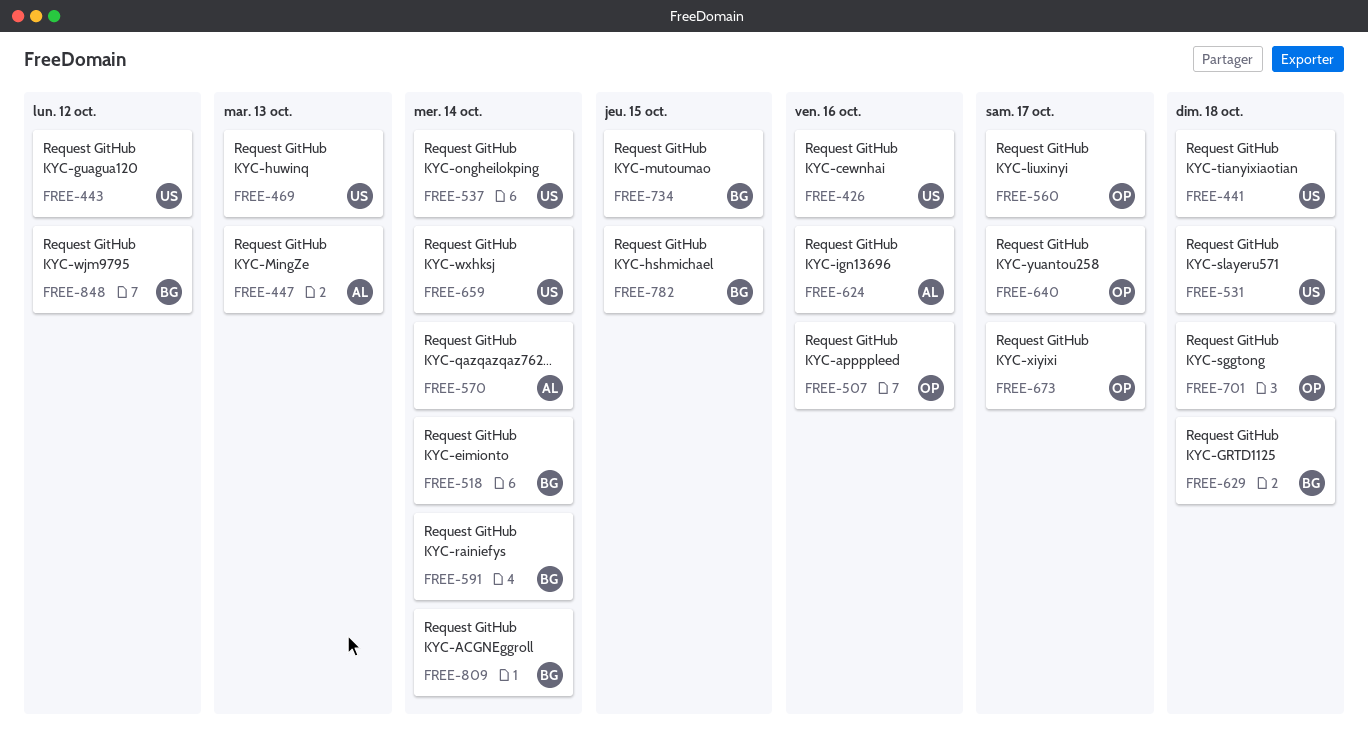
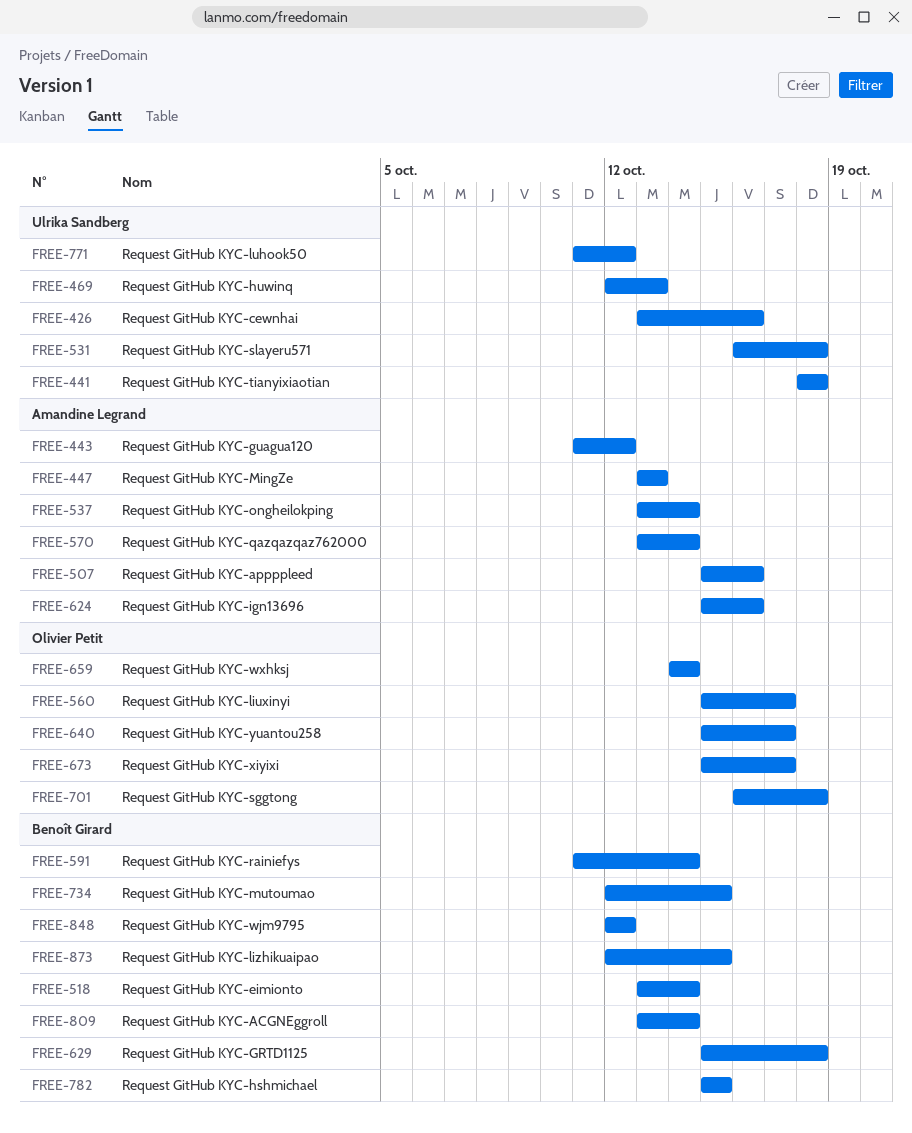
FREE-443, owner: Ulrika Sandberg -> Amandine Legrand
FREE-507, owner: Olivier Petit -> Amandine Legrand
FREE-537, owner: Ulrika Sandberg -> Amandine Legrand
FREE-659, owner: Ulrika Sandberg -> Olivier Petit
FREE-771: none -> present
FREE-873: none -> present

